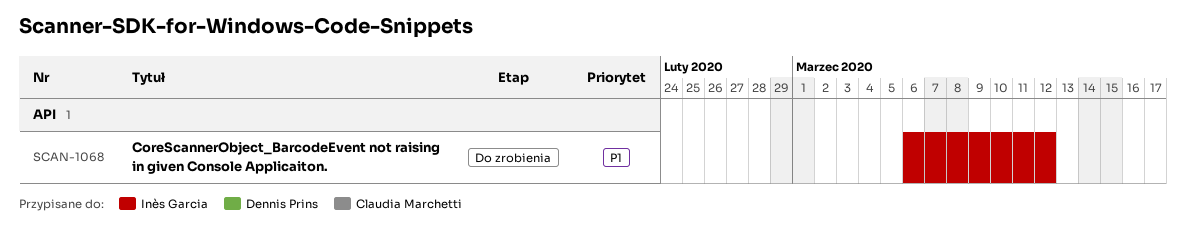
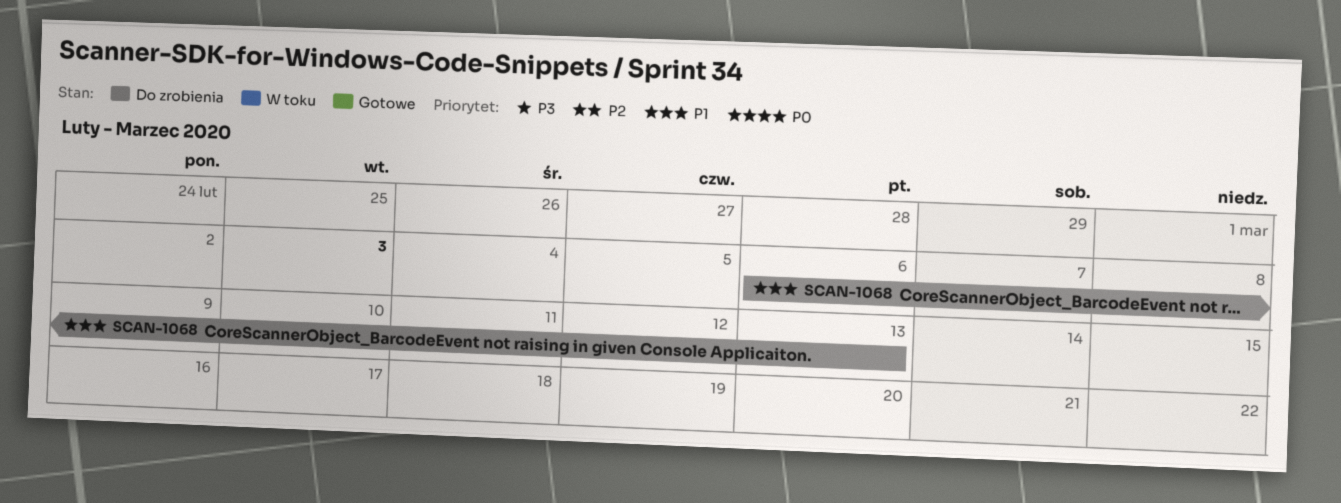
SCAN-1068, due: Mar 12 -> Mar 13

